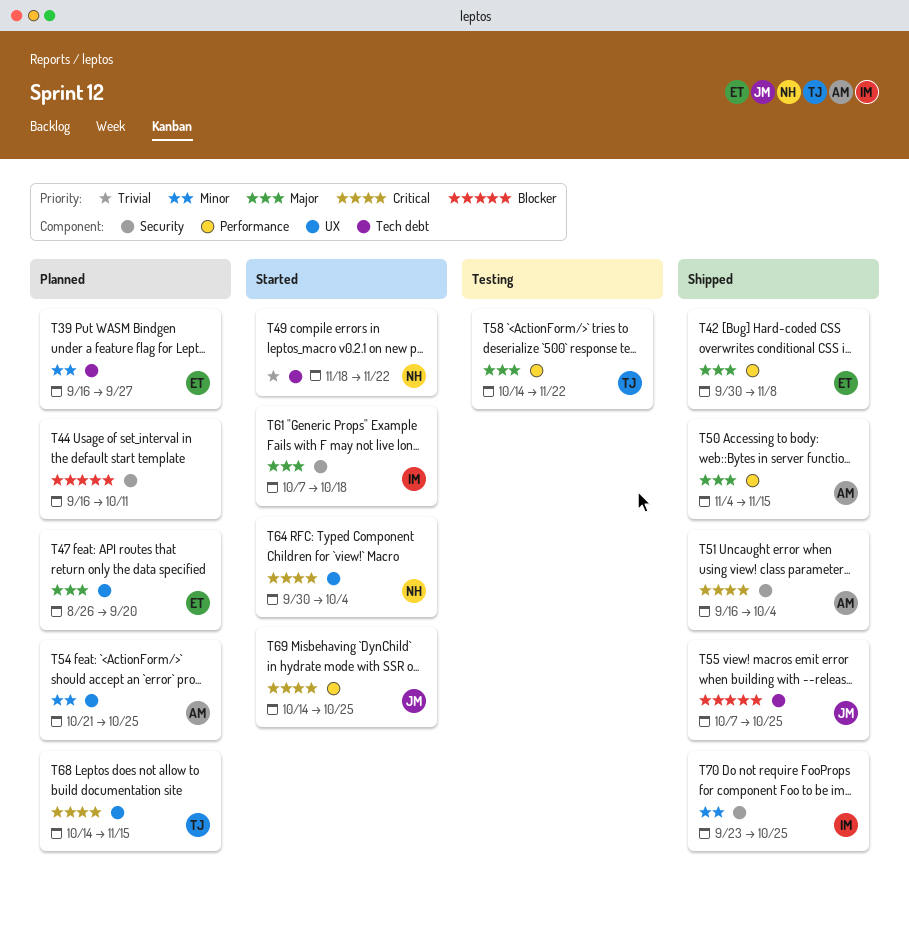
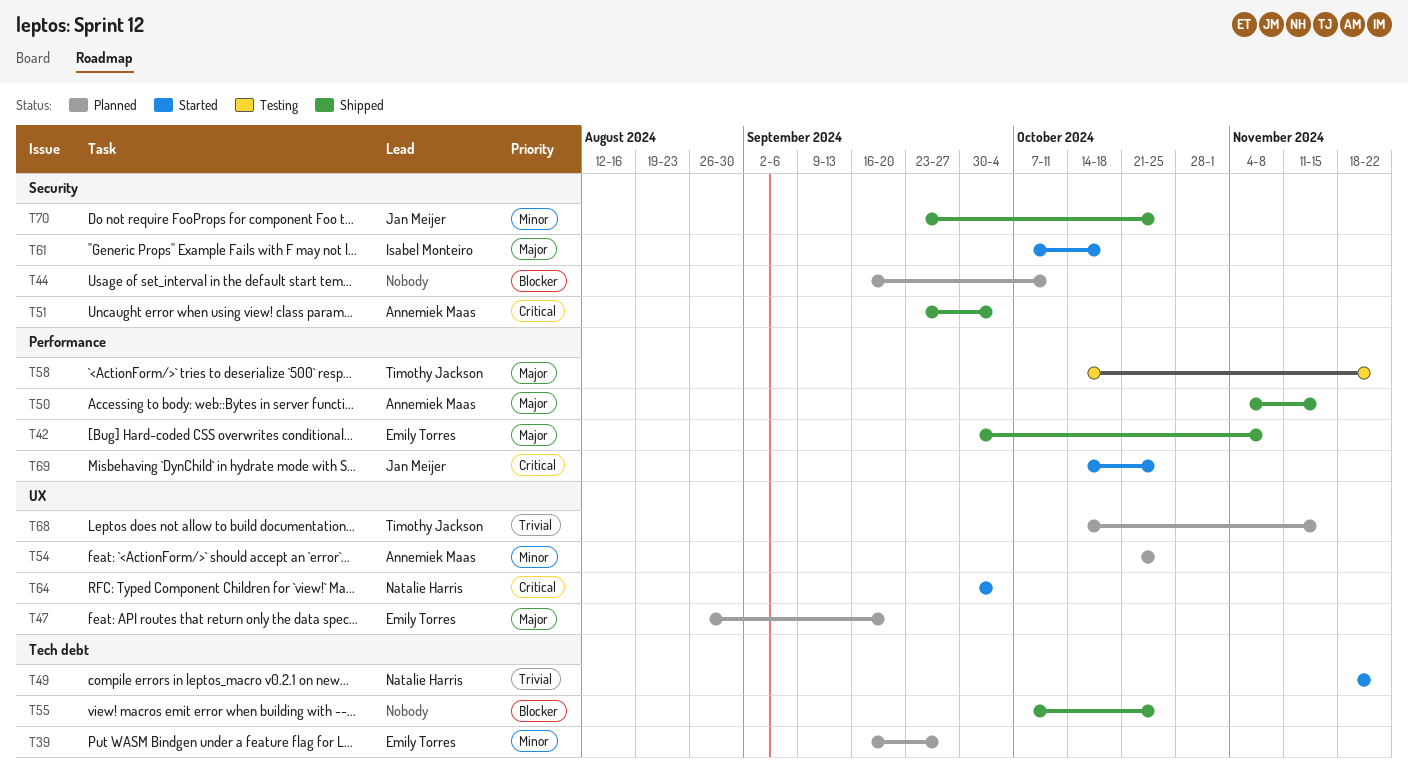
T51, start: Sep 16 -> Sep 23
T55, owner: Jan Meijer -> none
T68, priority: Critical -> Trivial
T70, owner: Isabel Monteiro -> Jan Meijer

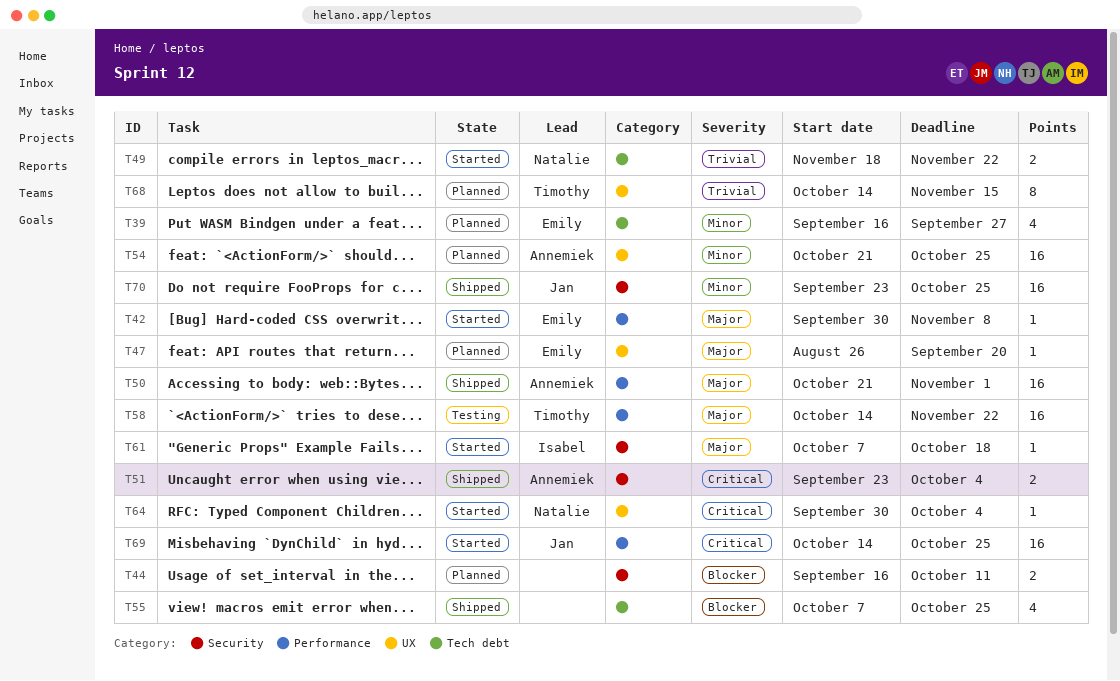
T42, status: Shipped -> Started
T50, start: Nov 4 -> Oct 21
T50, due: Nov 15 -> Nov 1

